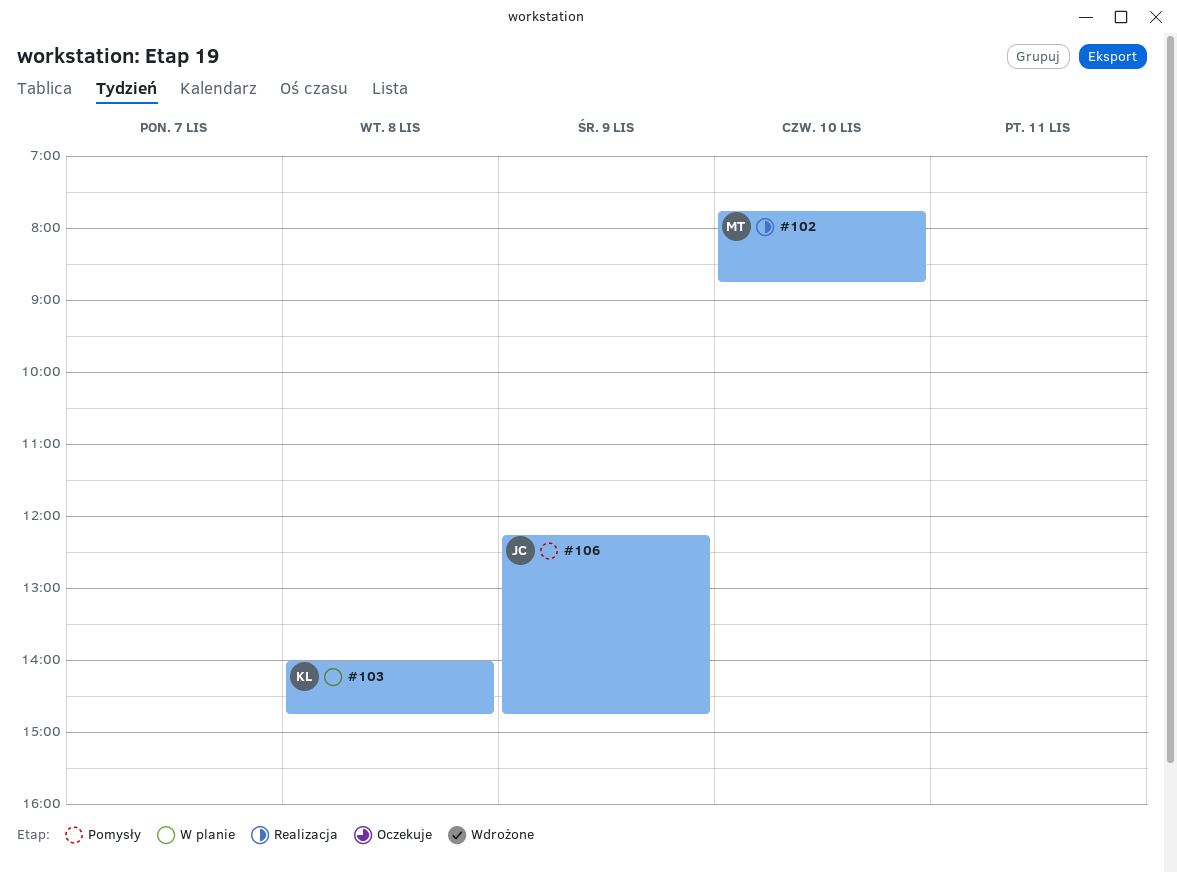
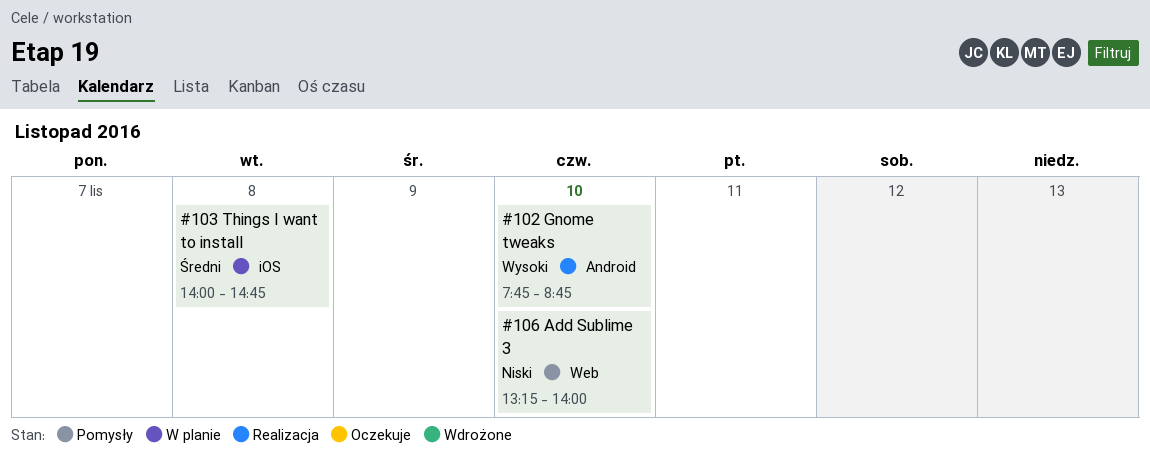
#106, day: Nov 9 -> Nov 10
#106, begins: 12:15 -> 13:15
#106, ends: 14:45 -> 14:00

